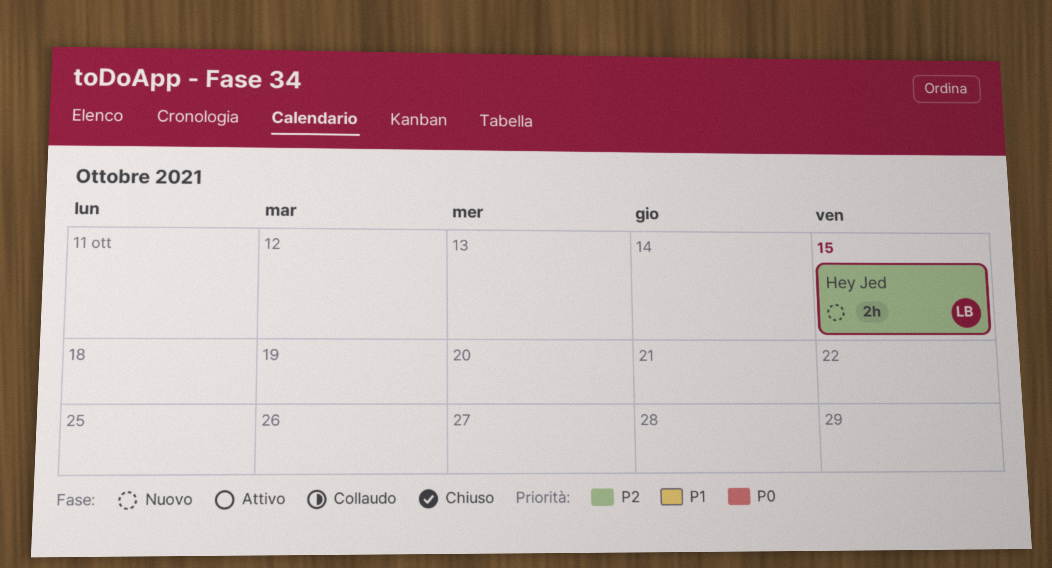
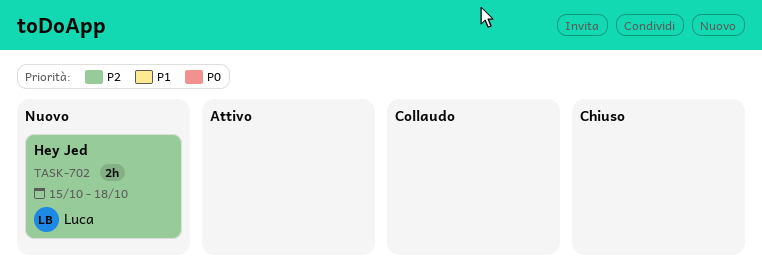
Hey Jed, due: Oct 15 -> Oct 18

